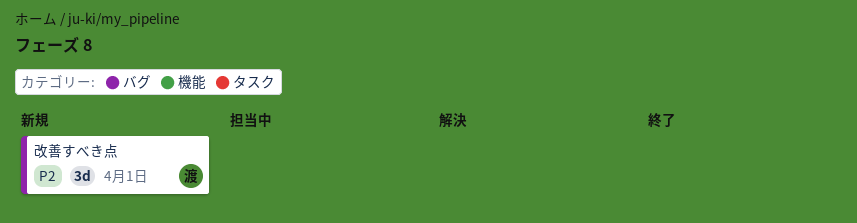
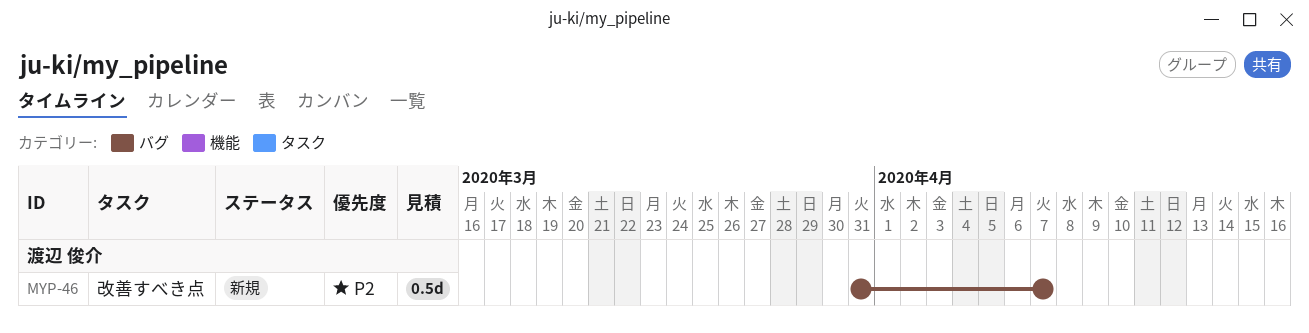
改善すべき点, estimate: 3d -> 0.5d
改善すべき点, due: Apr 1 -> Apr 7

